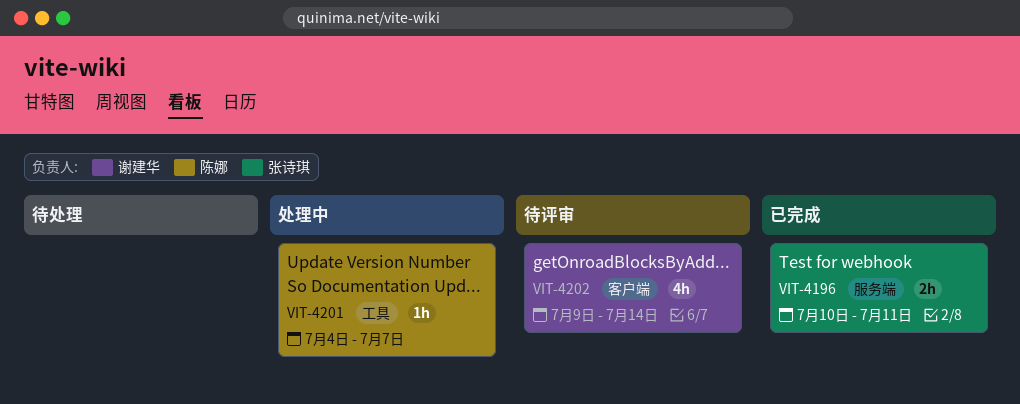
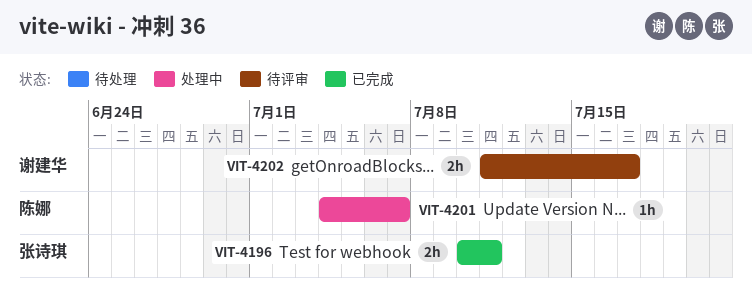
VIT-4202, estimate: 4h -> 2h
VIT-4202, start: Jul 9 -> Jul 11
VIT-4202, due: Jul 14 -> Jul 17

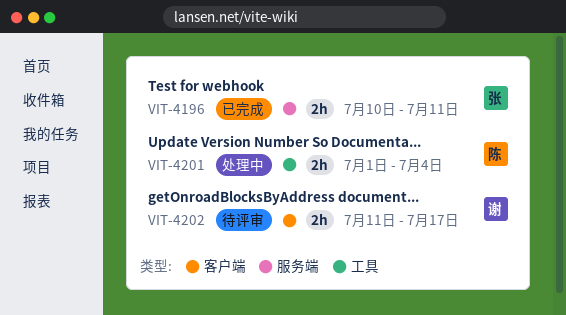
VIT-4201, estimate: 1h -> 2h
VIT-4201, start: Jul 4 -> Jul 1
VIT-4201, due: Jul 7 -> Jul 4

